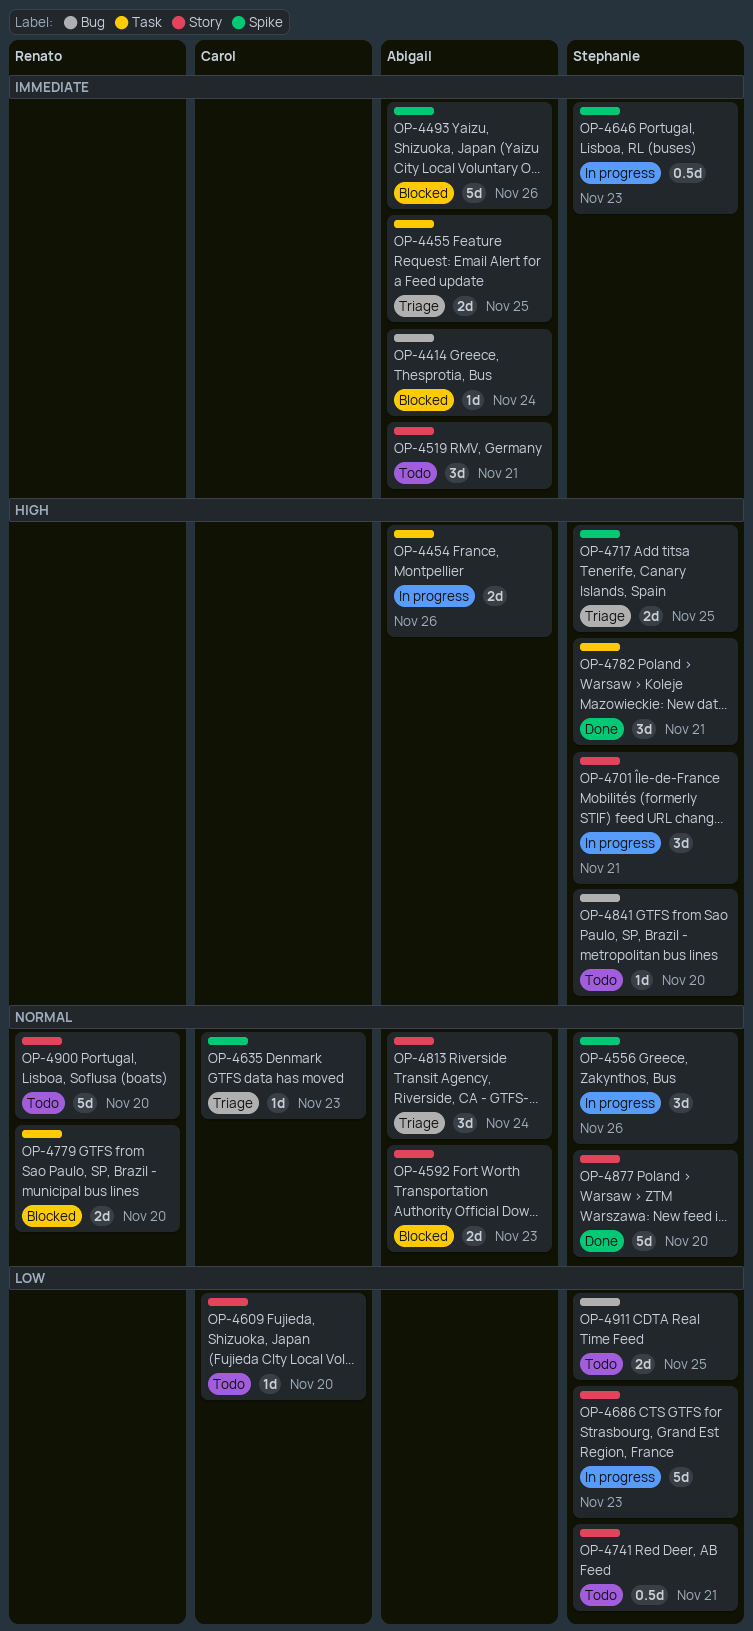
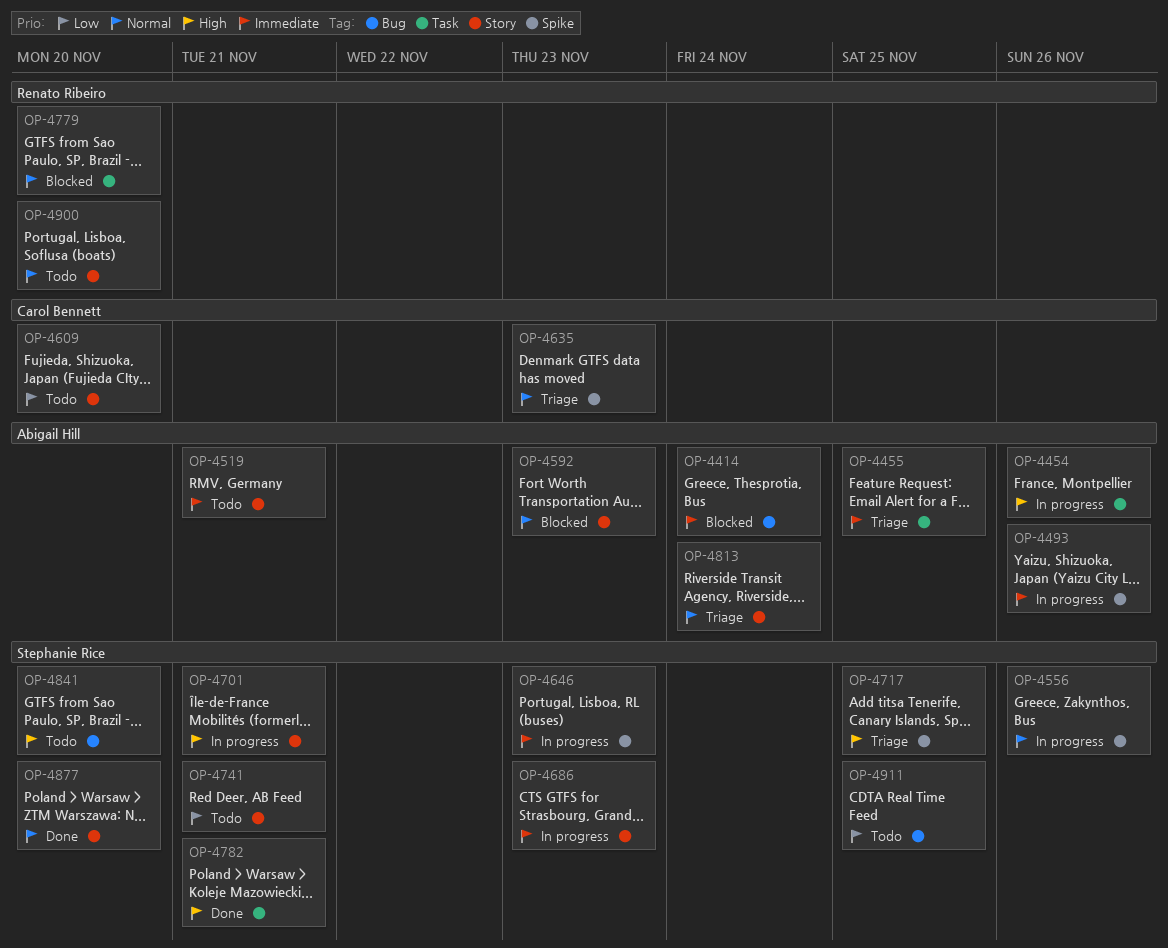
OP-4493, status: Blocked -> In progress
OP-4686, priority: Low -> Immediate

